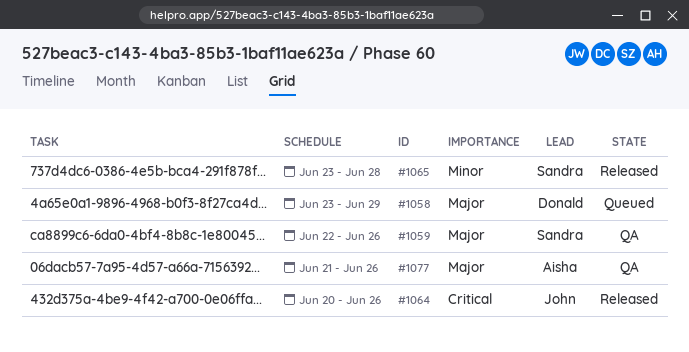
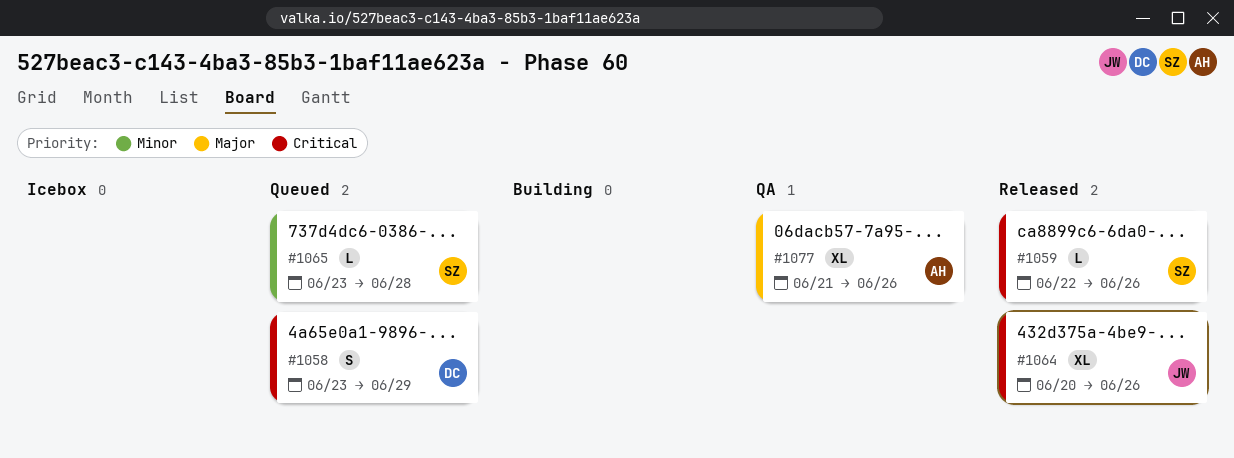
#1058, priority: Major -> Critical
#1059, status: QA -> Released
#1059, priority: Major -> Critical
#1065, status: Released -> Queued

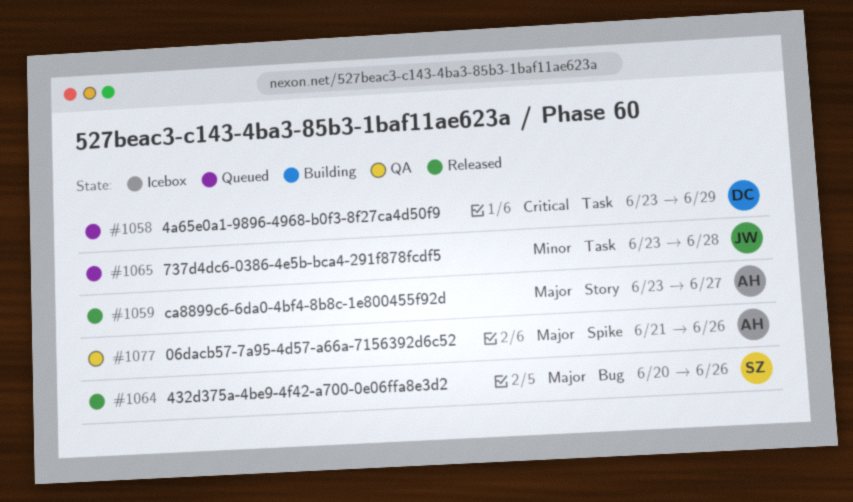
#1059, owner: SZ -> AH
#1059, priority: Critical -> Major
#1059, start: Jun 22 -> Jun 23
#1059, due: Jun 26 -> Jun 27
#1064, owner: JW -> SZ
#1064, priority: Critical -> Major
#1065, owner: SZ -> JW

